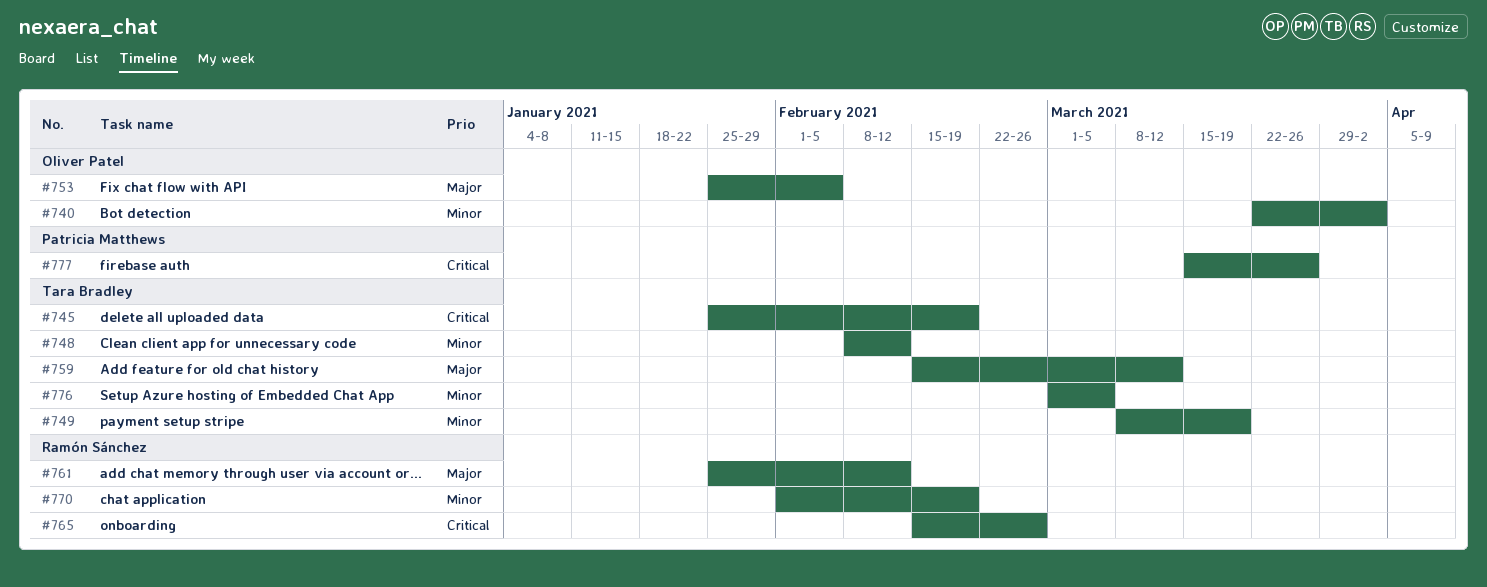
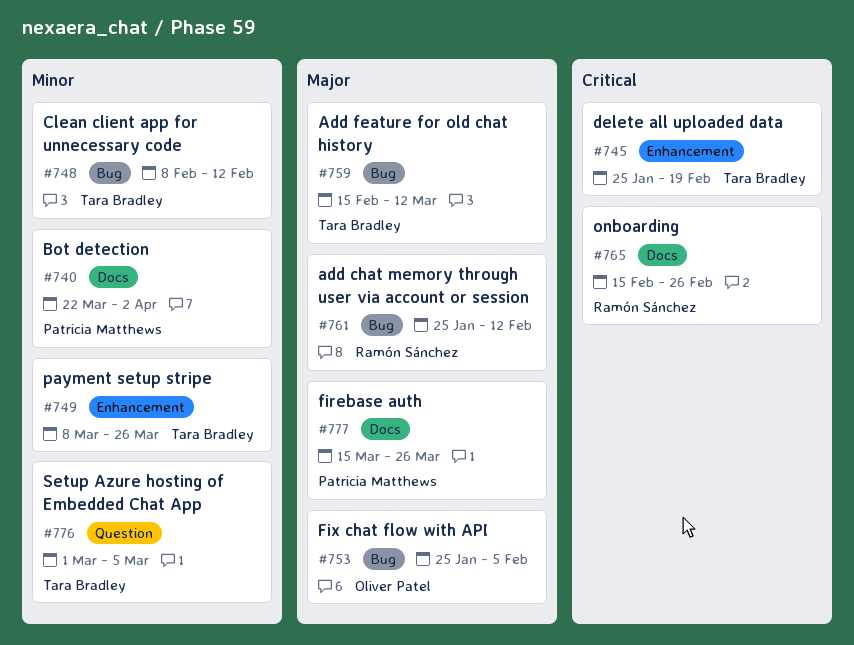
#740, owner: Oliver Patel -> Patricia Matthews
#749, due: Mar 19 -> Mar 26
#770: present -> none
#777, priority: Critical -> Major

